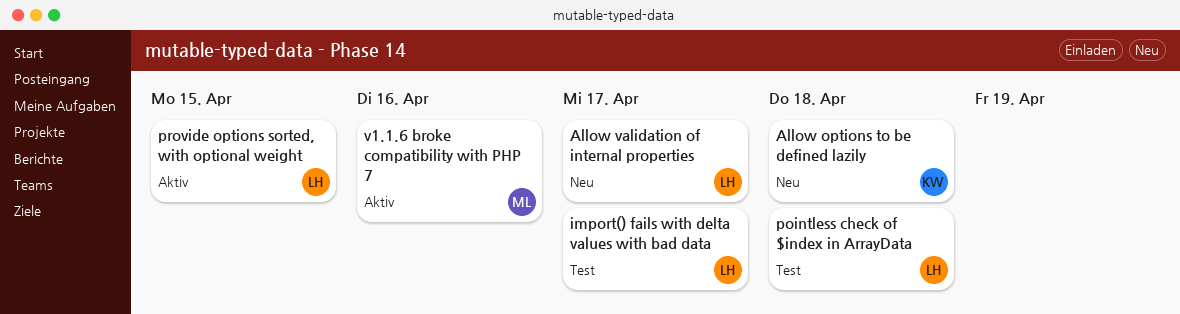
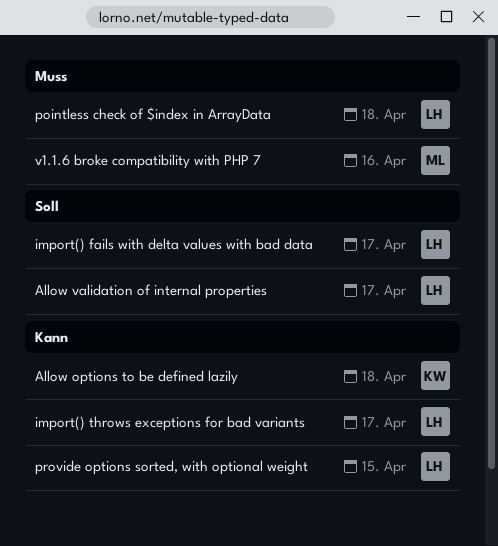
import() throws exceptions for bad variants: none -> present

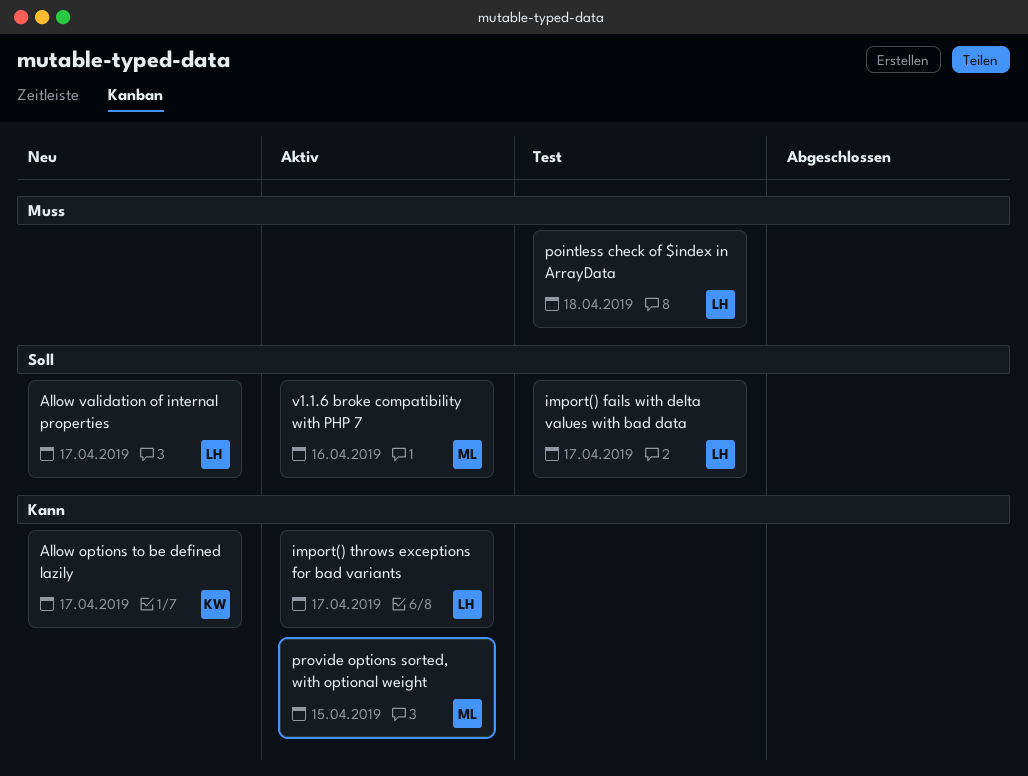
Allow options to be defined lazily, due: Apr 18 -> Apr 17
provide options sorted, with optional weight, owner: LH -> ML
v1.1.6 broke compatibility with PHP 7, priority: Muss -> Soll

